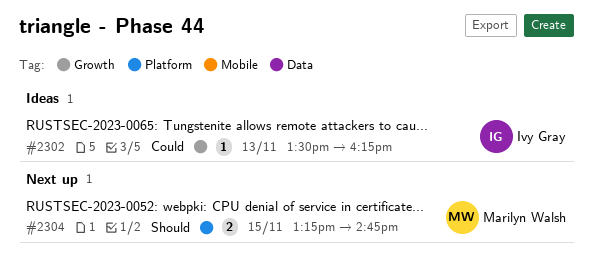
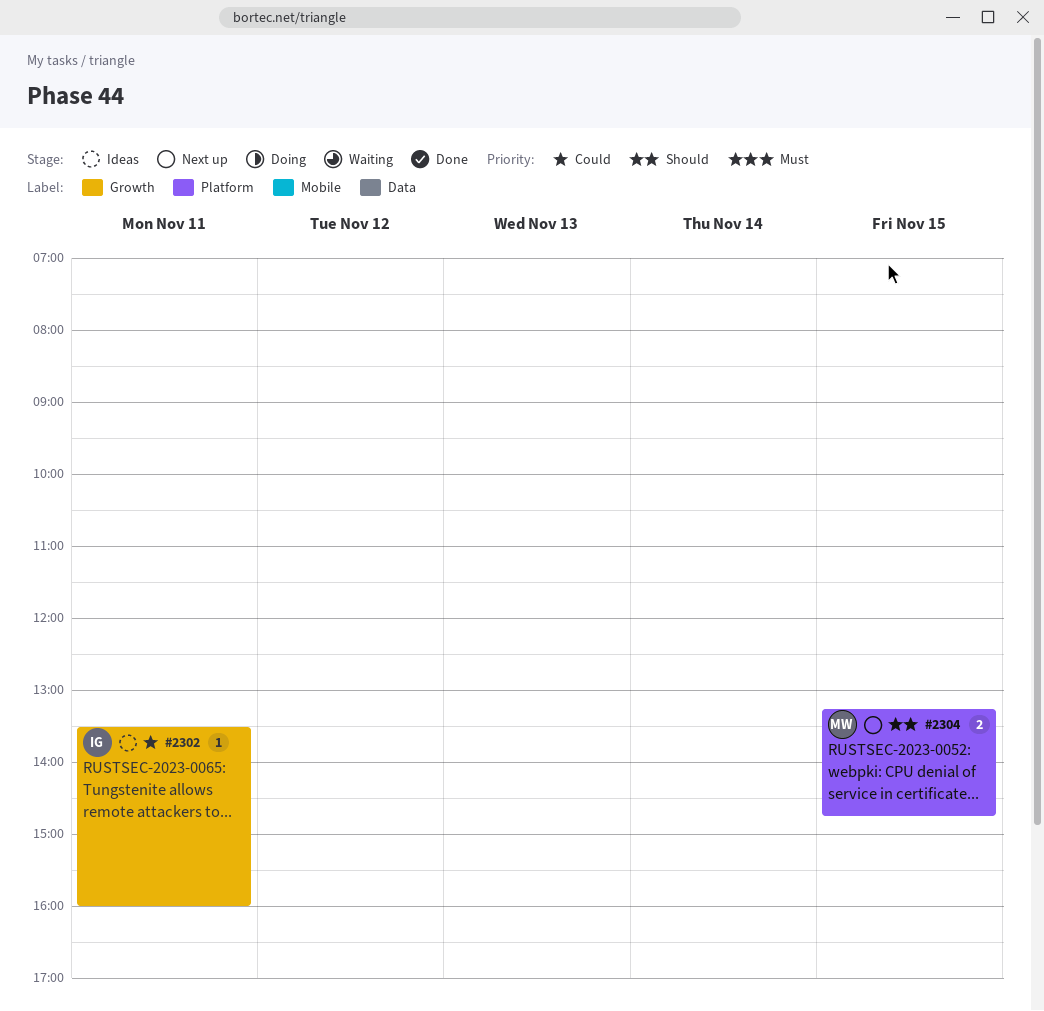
#2302, day: Nov 13 -> Nov 11
#2302, ends: 16:15 -> 16:00

